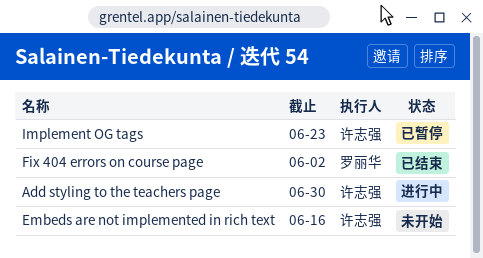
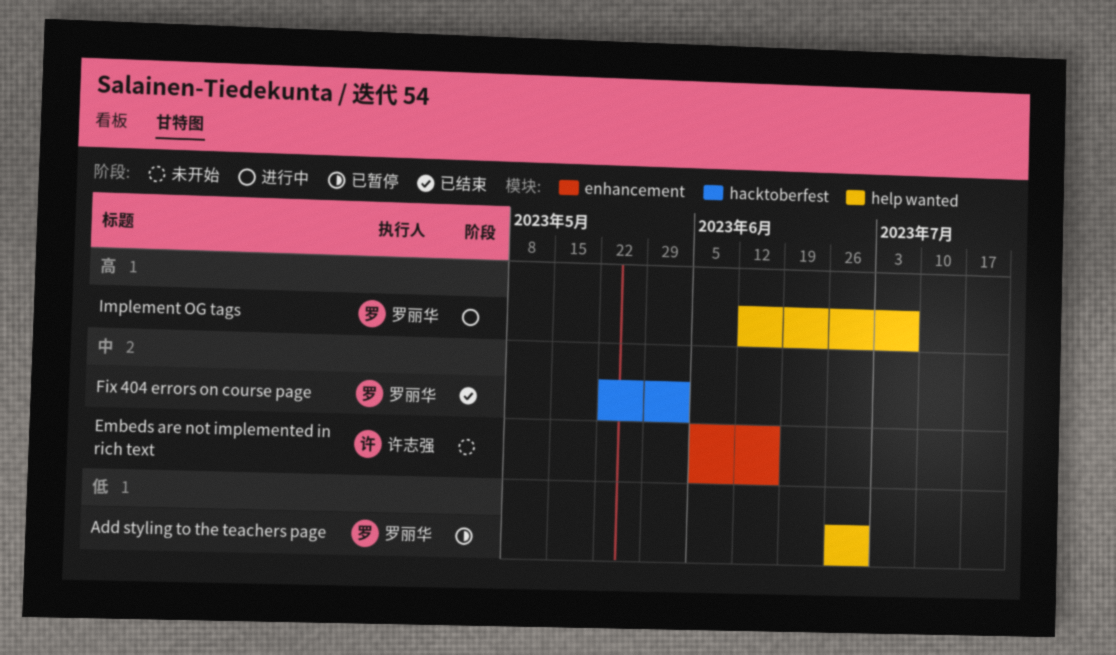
Add styling to the teachers page, status: 进行中 -> 已暂停
Add styling to the teachers page, owner: 许志强 -> 罗丽华
Implement OG tags, status: 已暂停 -> 进行中
Implement OG tags, owner: 许志强 -> 罗丽华
Implement OG tags, due: Jun 23 -> Jul 7

